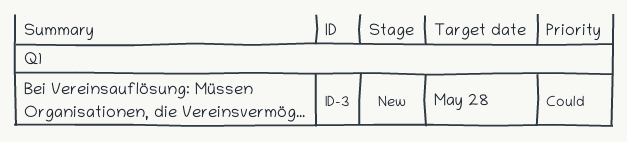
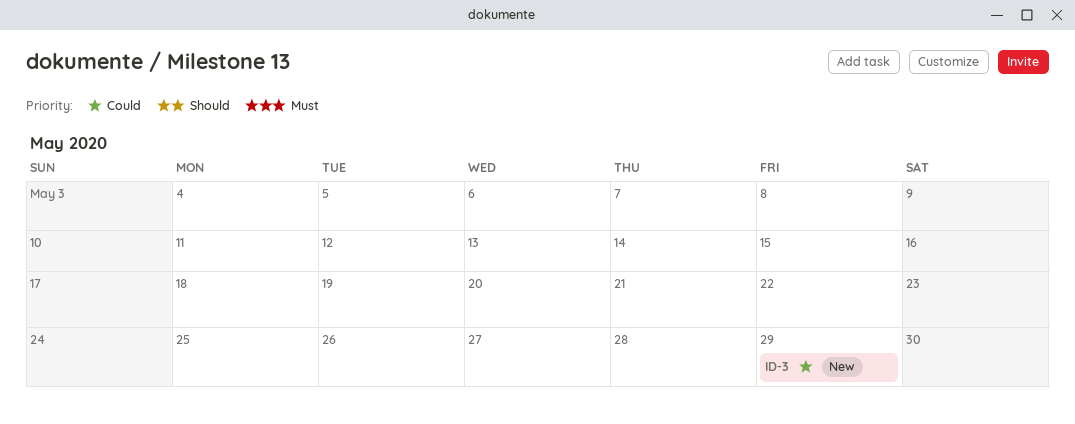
ID-3, due: May 28 -> May 29

